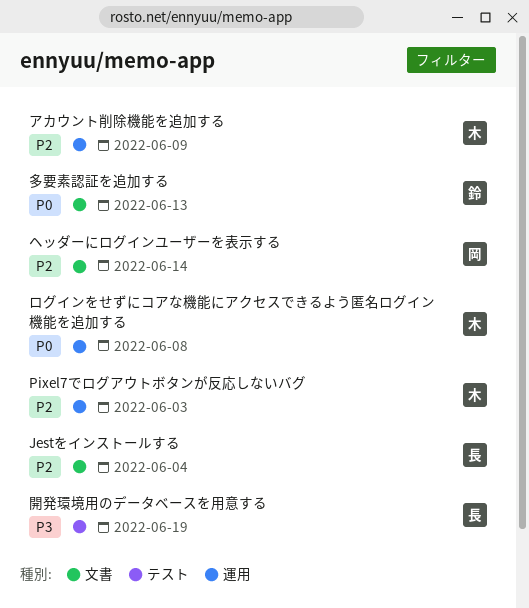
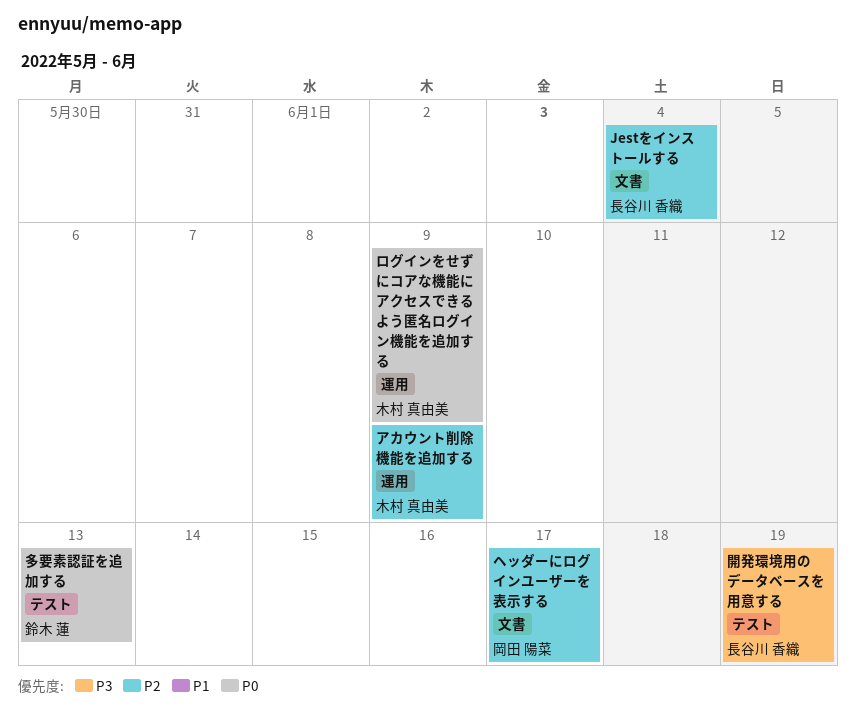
Pixel7でログアウトボタンが反応しないバグ: present -> none
ヘッダーにログインユーザーを表示する, due: Jun 14 -> Jun 17
ログインをせずにコアな機能にアクセスできるよう匿名ログイン機能を追加する, due: Jun 8 -> Jun 9
多要素認証を追加する, label: 文書 -> テスト

